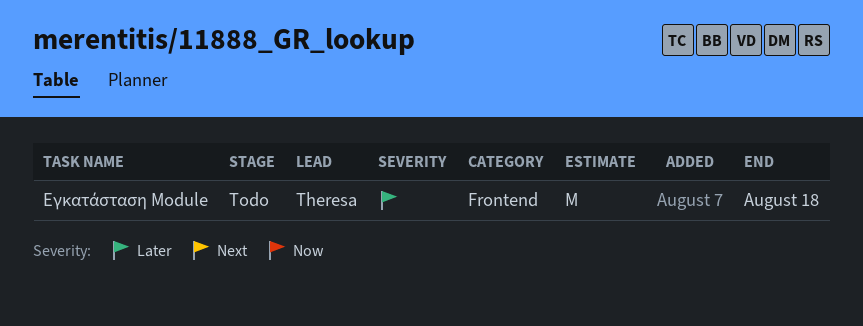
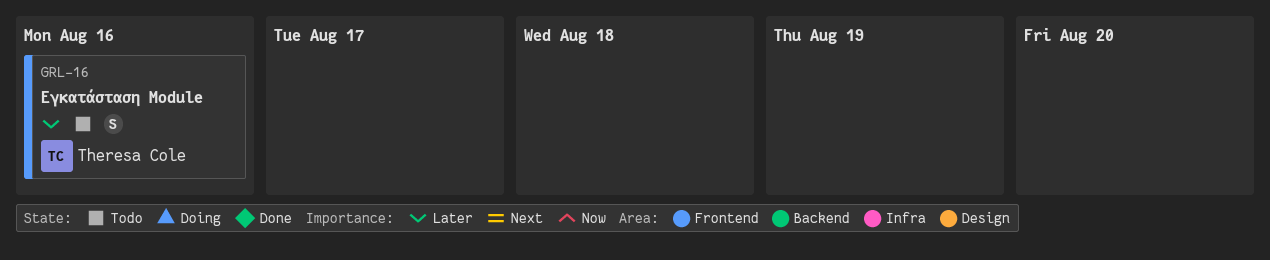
Εγκατάσταση Module, estimate: M -> S
Εγκατάσταση Module, due: Aug 18 -> Aug 16

